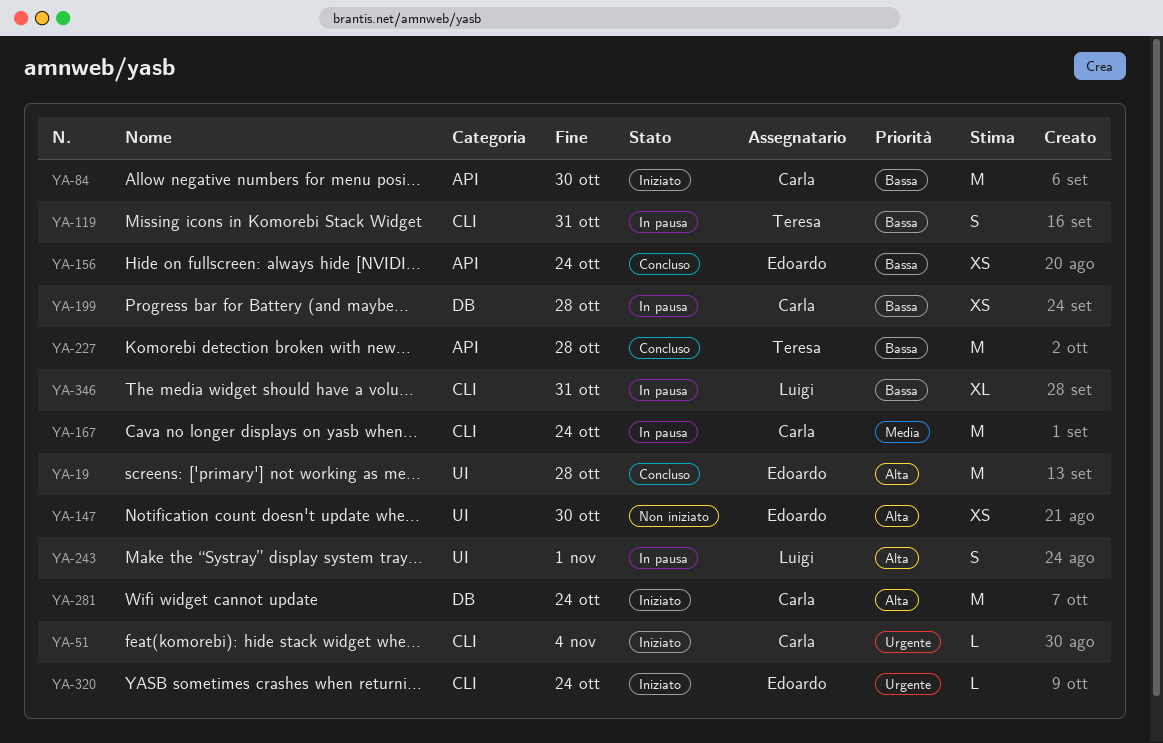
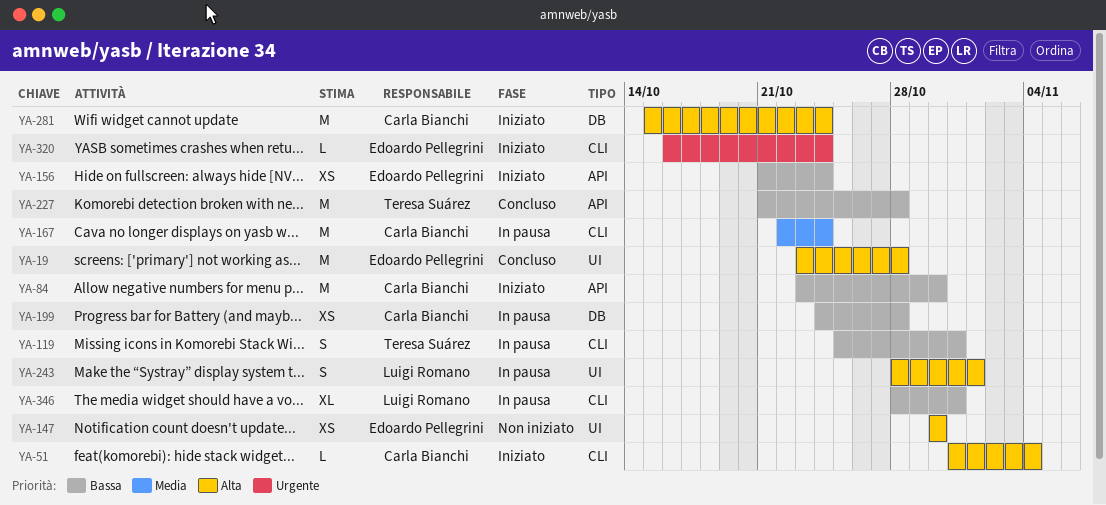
YA-51, priority: Urgente -> Alta
YA-156, status: Concluso -> Iniziato

